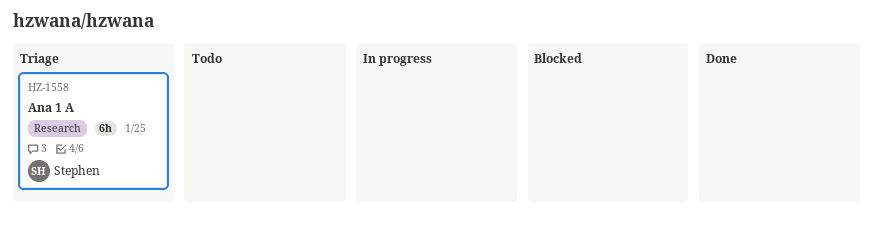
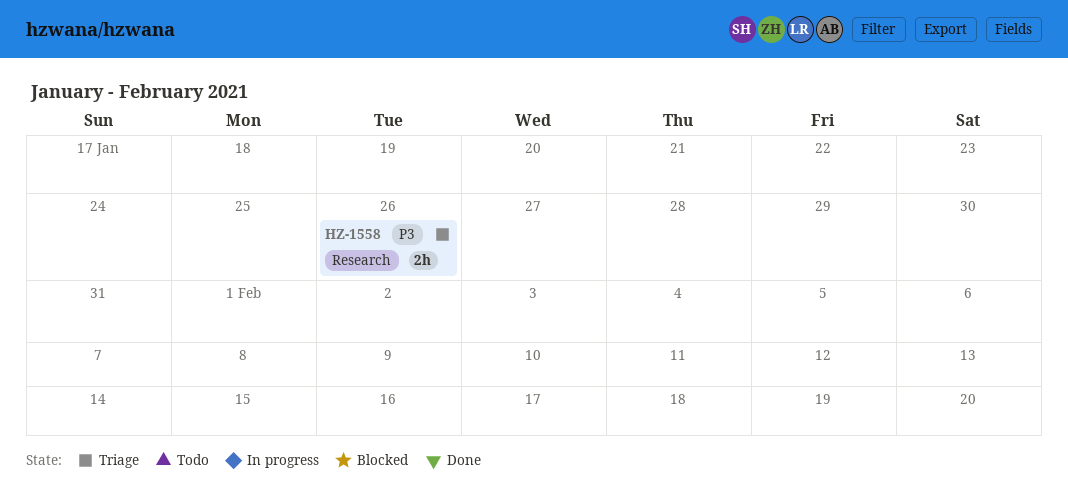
HZ-1558, estimate: 6h -> 2h
HZ-1558, due: Jan 25 -> Jan 26

